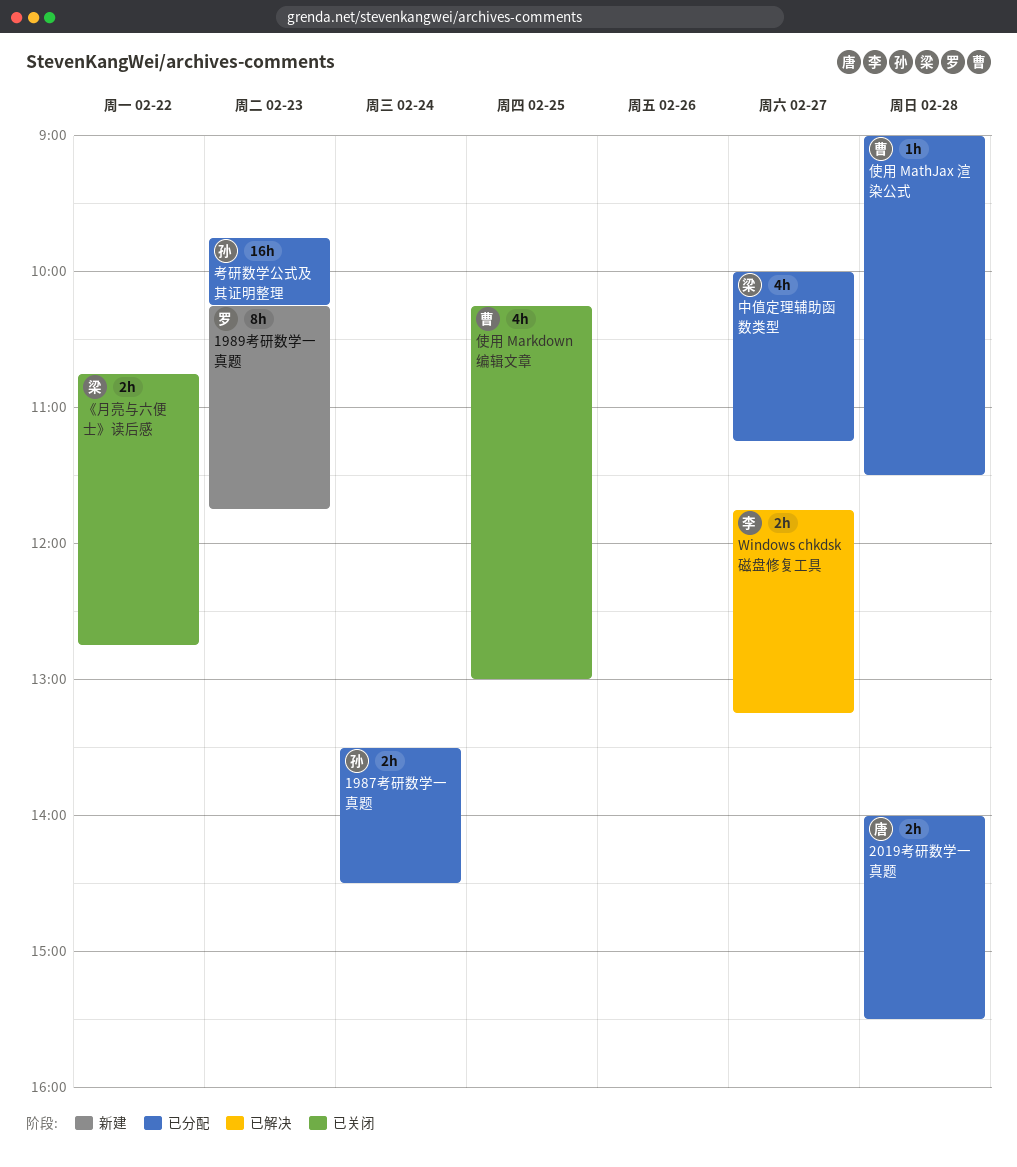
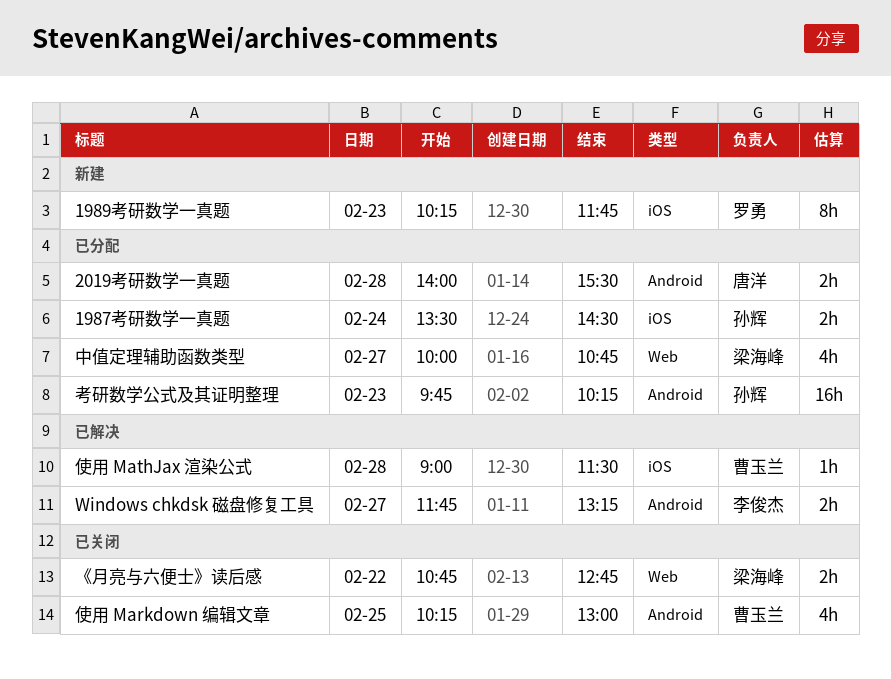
中值定理辅助函数类型, ends: 11:15 -> 10:45
使用 MathJax 渲染公式, status: 已分配 -> 已解决

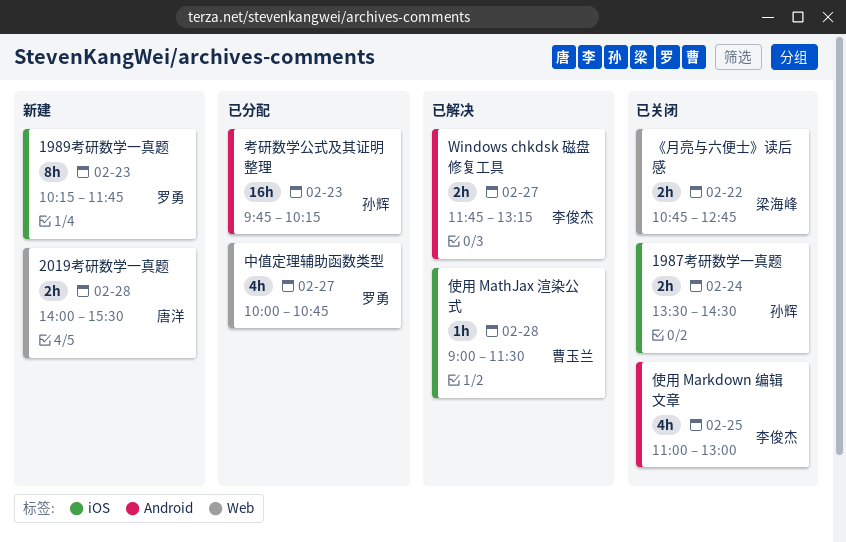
1987考研数学一真题, status: 已分配 -> 已关闭
2019考研数学一真题, status: 已分配 -> 新建
2019考研数学一真题, label: Android -> Web
中值定理辅助函数类型, owner: 梁海峰 -> 罗勇
使用 Markdown 编辑文章, owner: 曹玉兰 -> 李俊杰
使用 Markdown 编辑文章, begins: 10:15 -> 11:00

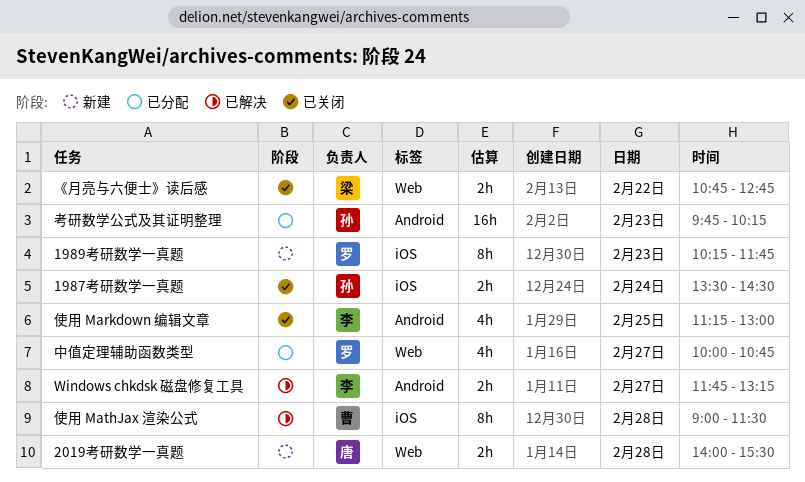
使用 Markdown 编辑文章, begins: 11:00 -> 11:15
使用 MathJax 渲染公式, estimate: 1h -> 8h

